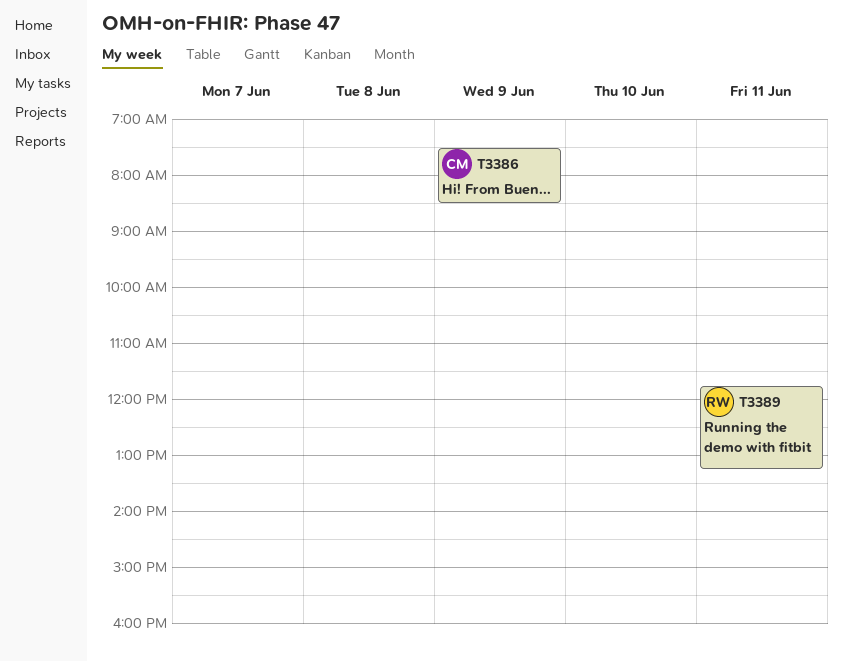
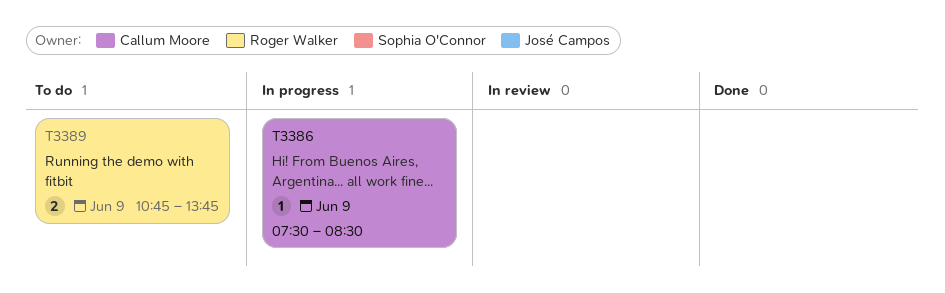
T3389, day: Jun 11 -> Jun 9
T3389, begins: 11:45 -> 10:45
T3389, ends: 13:15 -> 13:45

